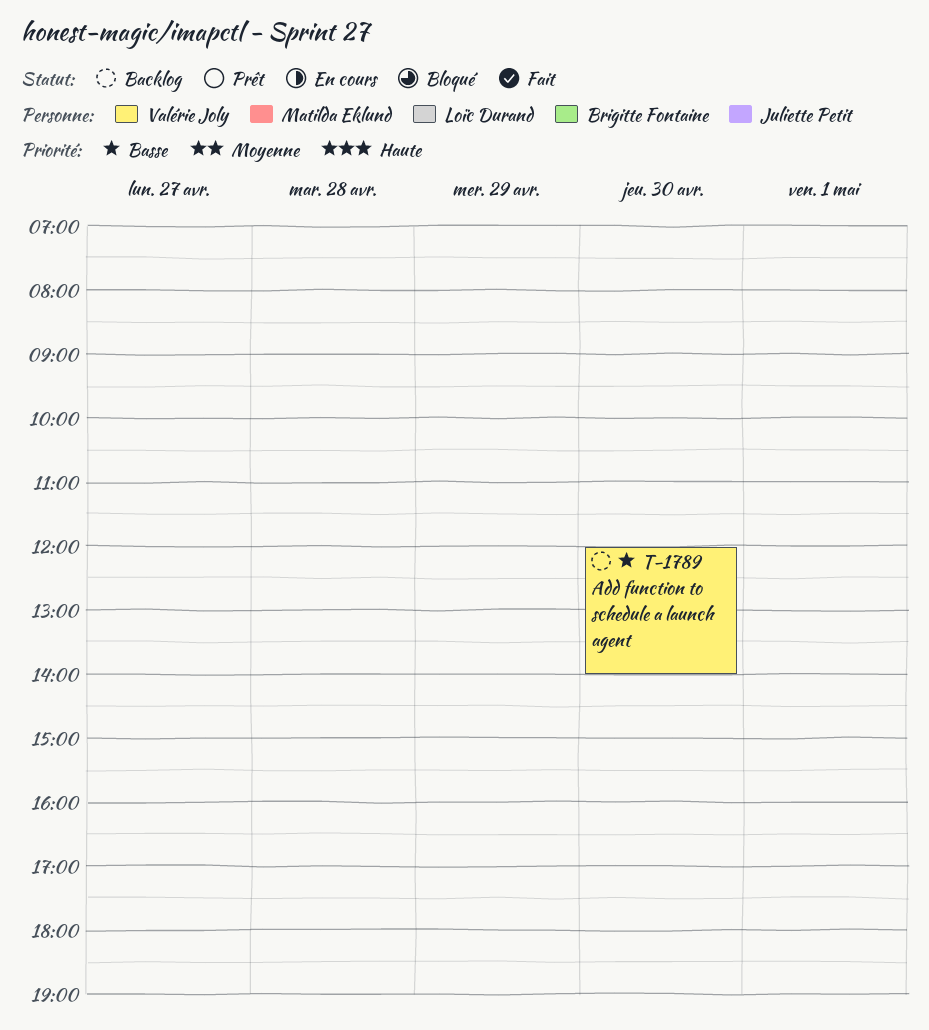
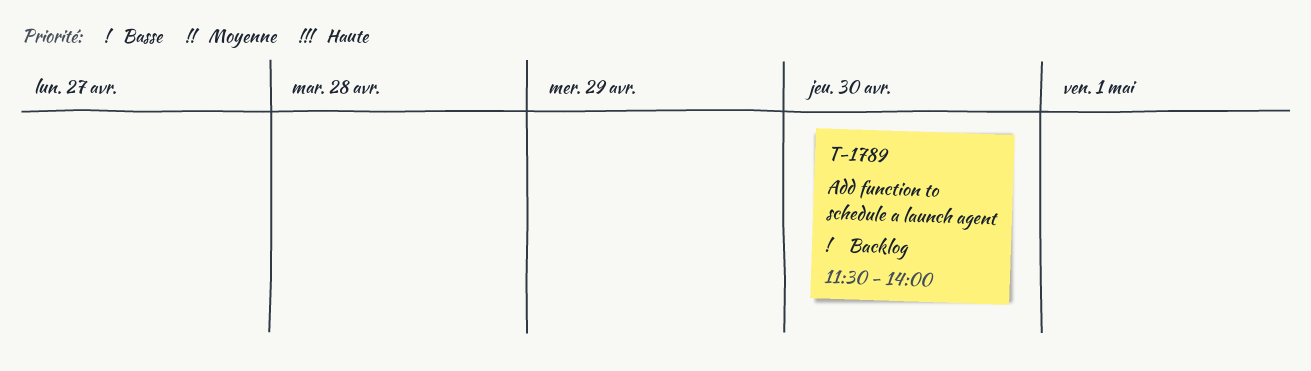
T-1789, begins: 12:00 -> 11:30

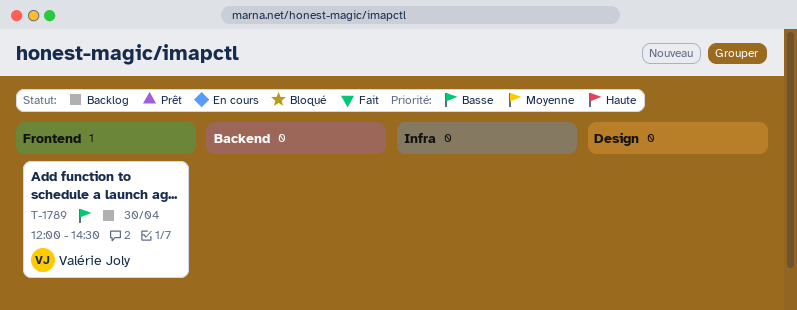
T-1789, begins: 11:30 -> 12:00
T-1789, ends: 14:00 -> 14:30

